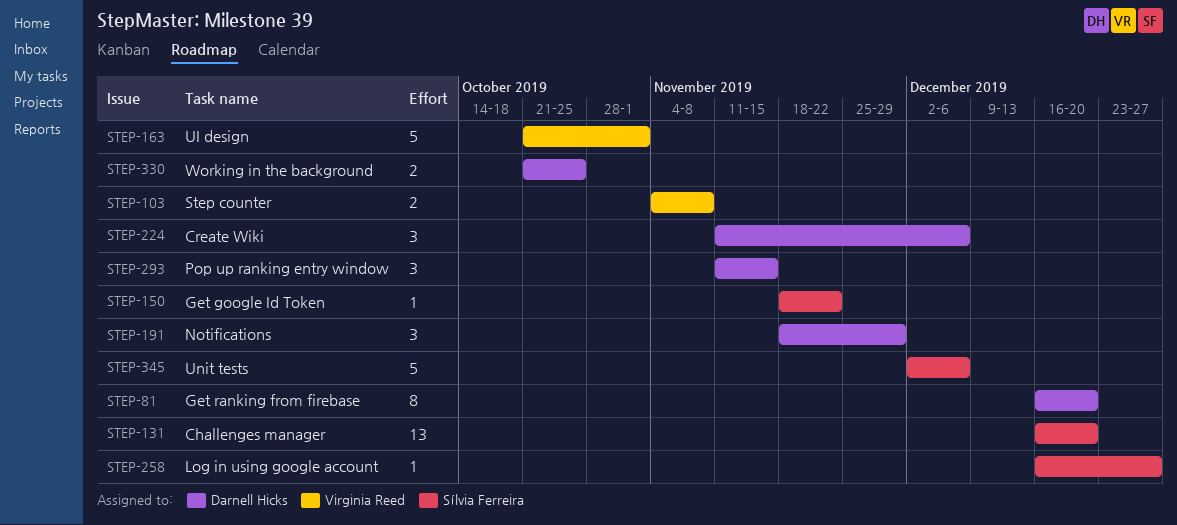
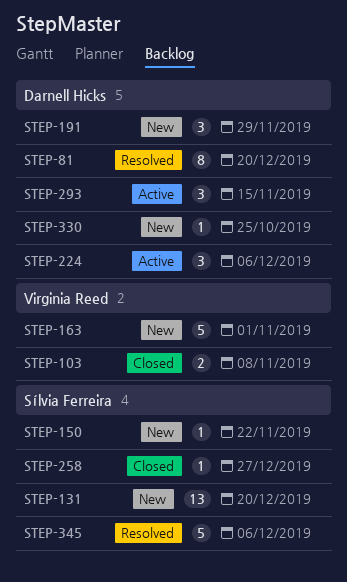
STEP-330, estimate: 2 -> 1

